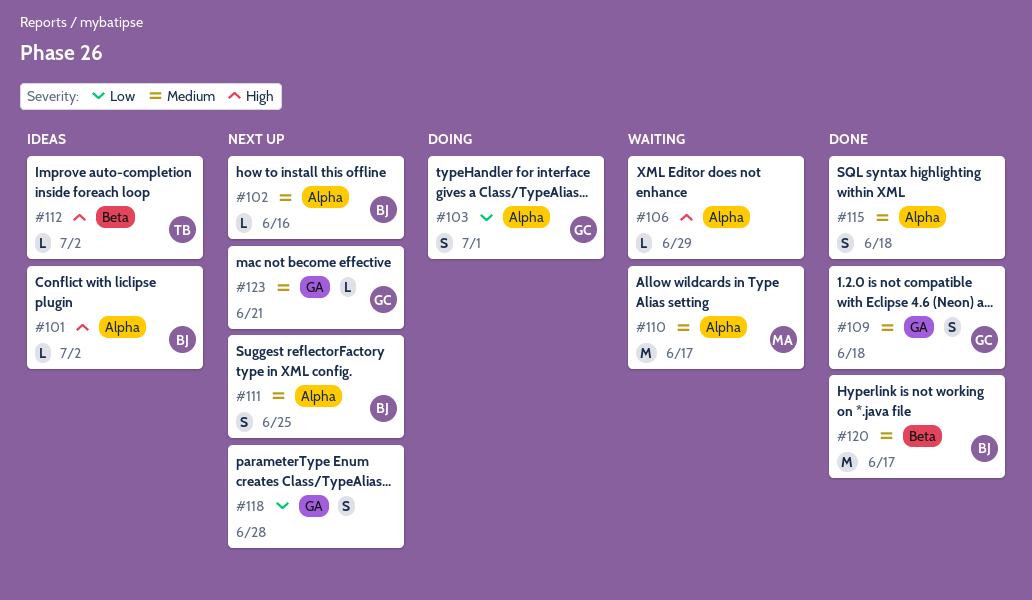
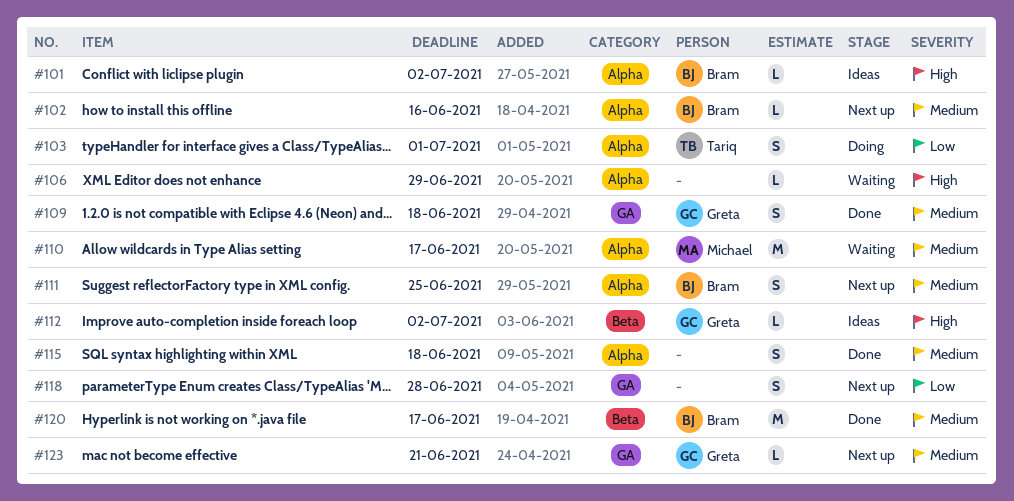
#103, owner: Greta -> Tariq
#112, owner: Tariq -> Greta

